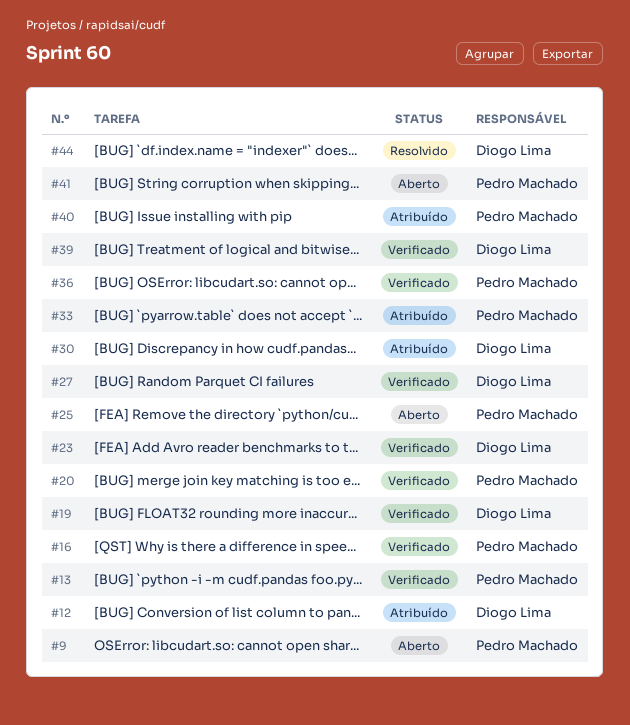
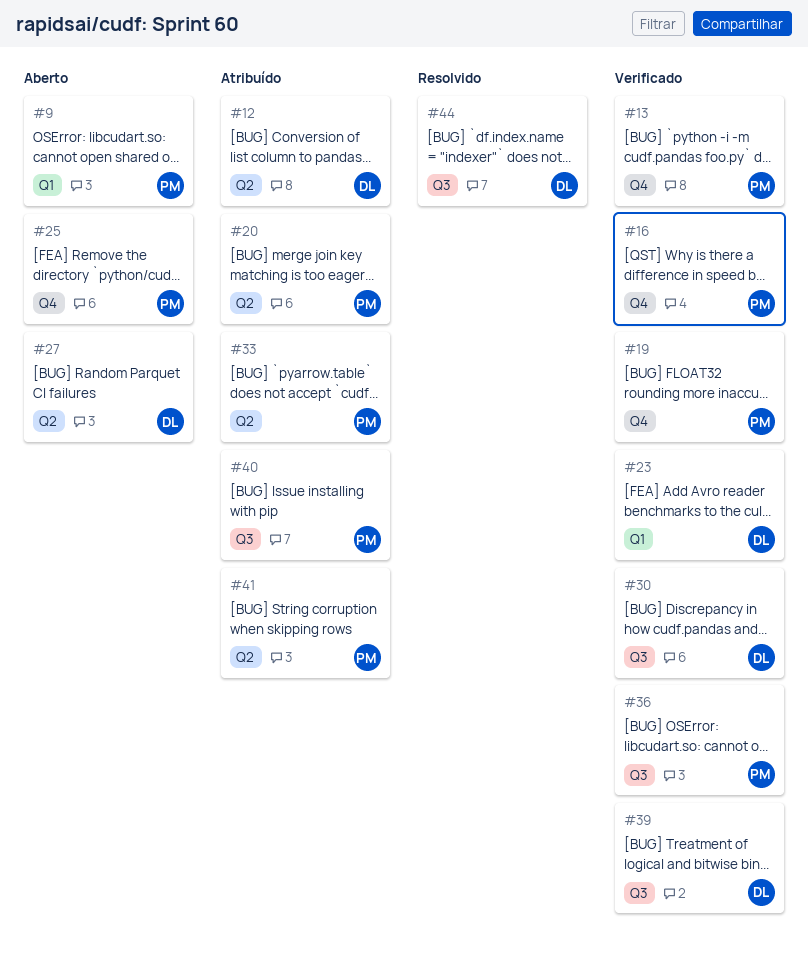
#19, owner: Diogo Lima -> Pedro Machado
#20, status: Verificado -> Atribuído
#27, status: Verificado -> Aberto
#30, status: Atribuído -> Verificado
#41, status: Aberto -> Atribuído

